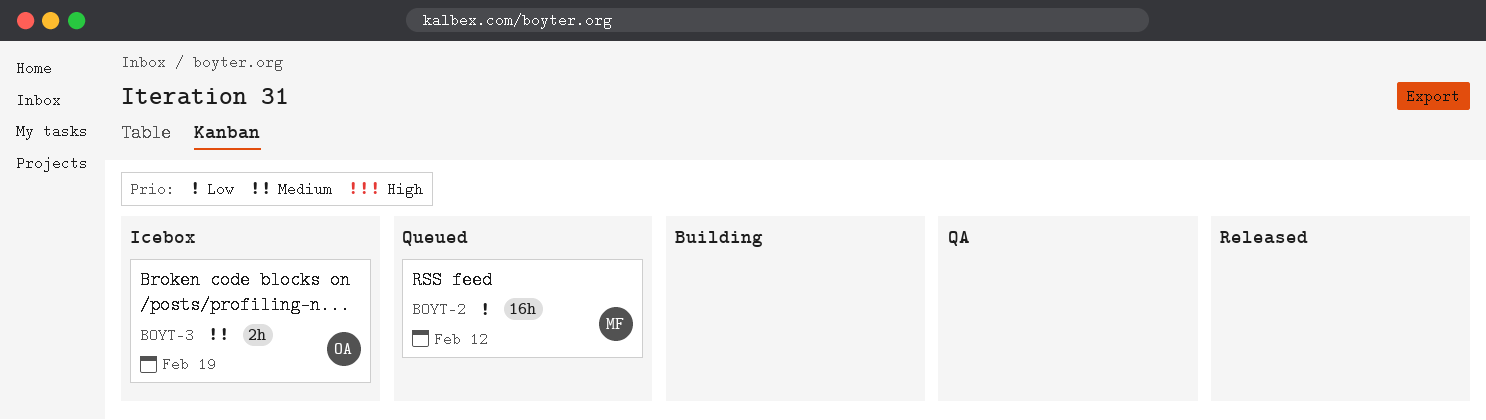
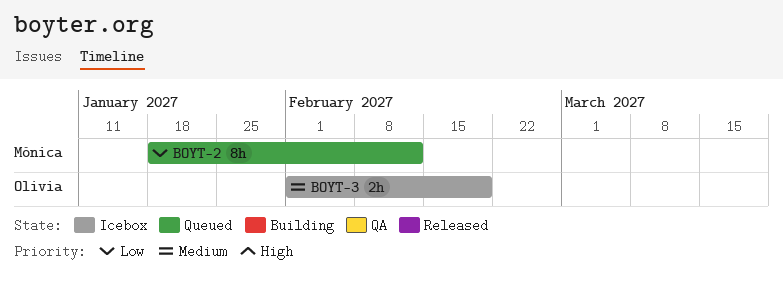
BOYT-2, estimate: 16h -> 8h

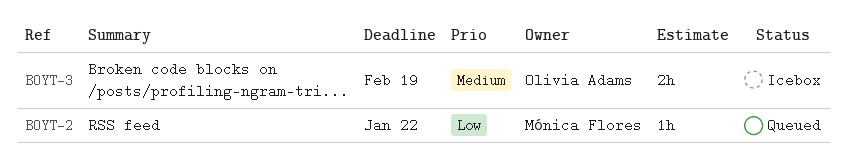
BOYT-2, estimate: 8h -> 1h
BOYT-2, due: Feb 12 -> Jan 22

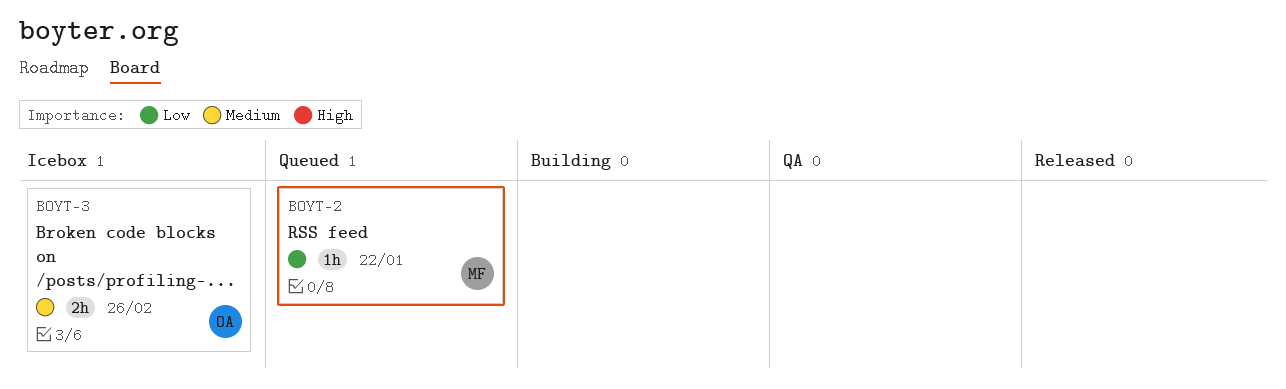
BOYT-3, due: Feb 19 -> Feb 26

